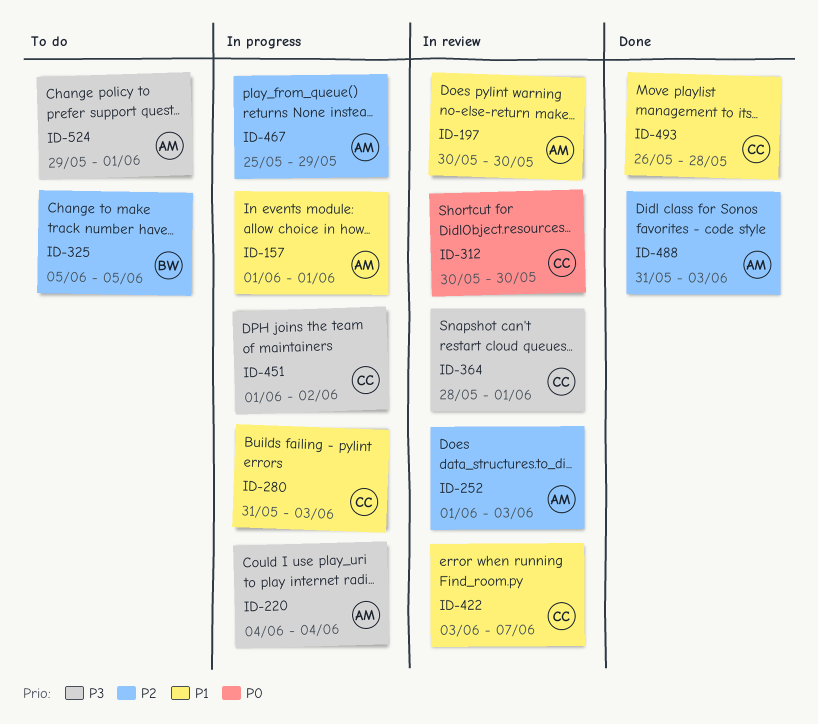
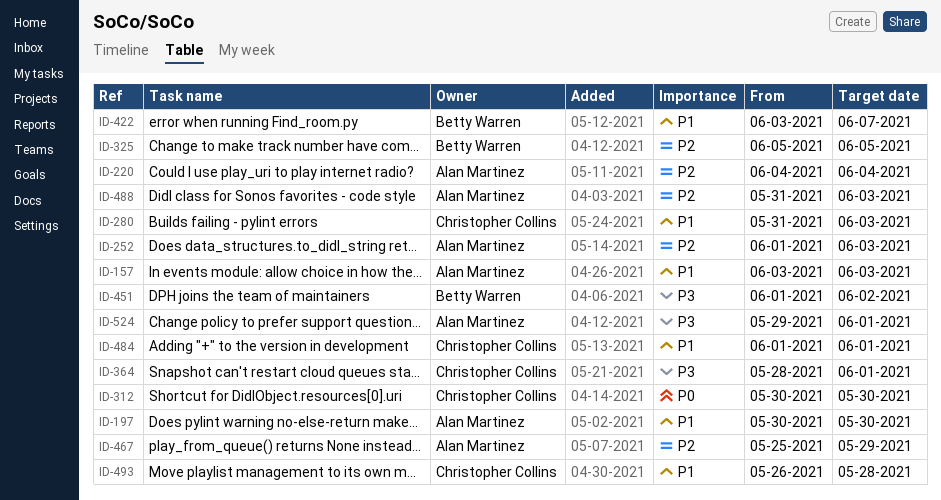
ID-157, start: Jun 1 -> Jun 3
ID-157, due: Jun 1 -> Jun 3
ID-220, priority: P3 -> P2
ID-422, owner: Christopher Collins -> Betty Warren
ID-451, owner: Christopher Collins -> Betty Warren
ID-484: none -> present

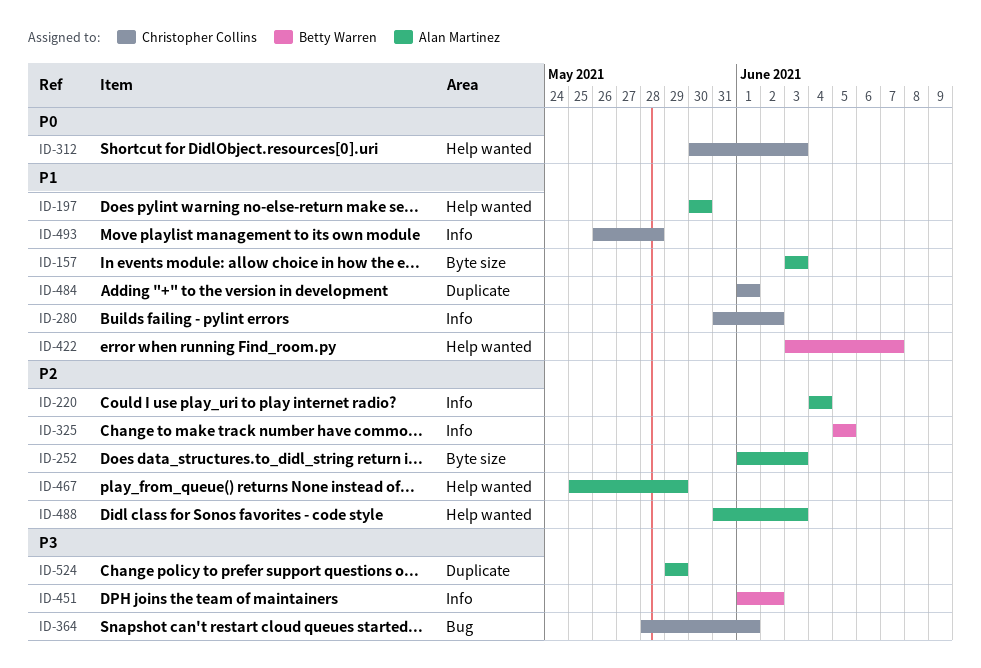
ID-280, due: Jun 3 -> Jun 2
ID-312, due: May 30 -> Jun 3
ID-524, due: Jun 1 -> May 29

